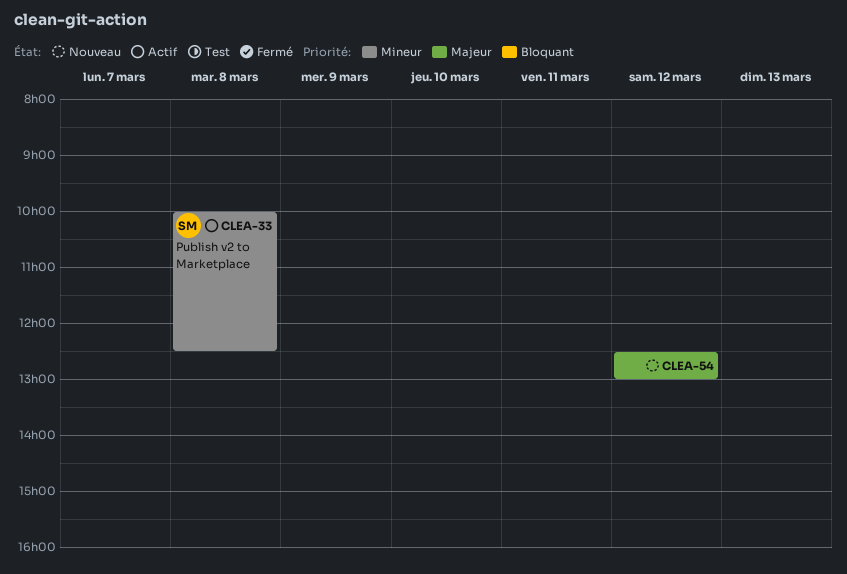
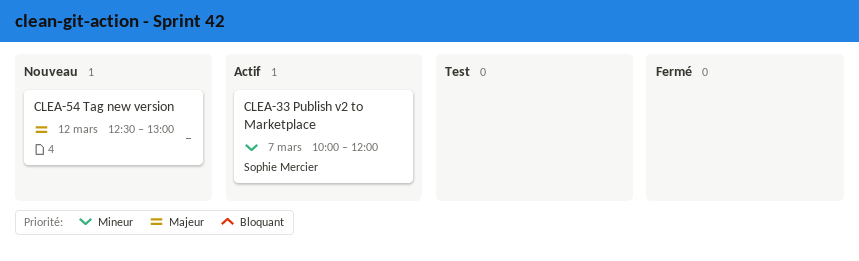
CLEA-33, day: Mar 8 -> Mar 7
CLEA-33, ends: 12:30 -> 12:00

